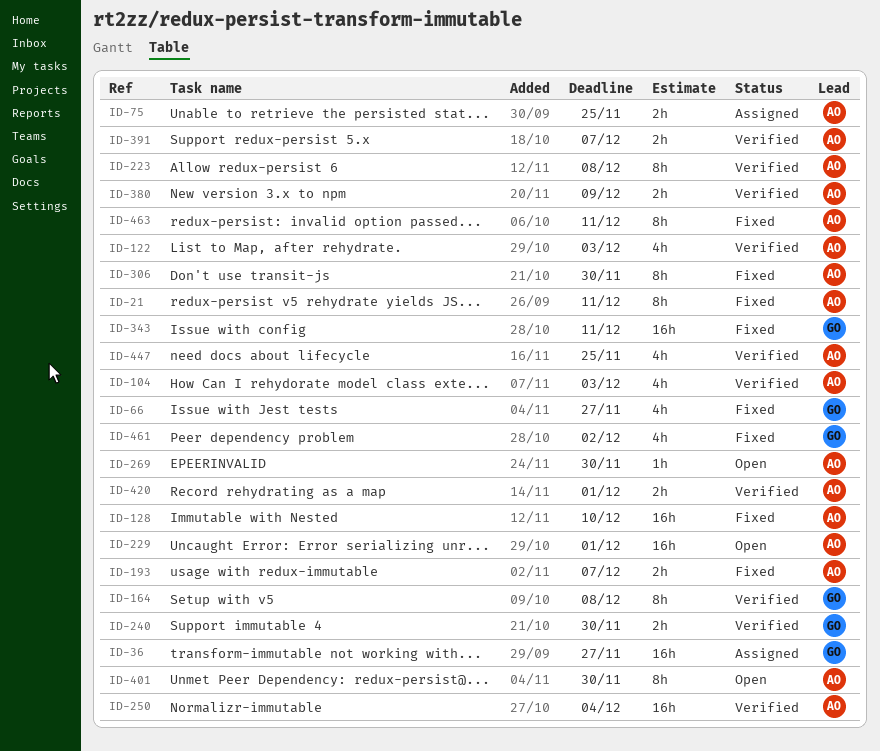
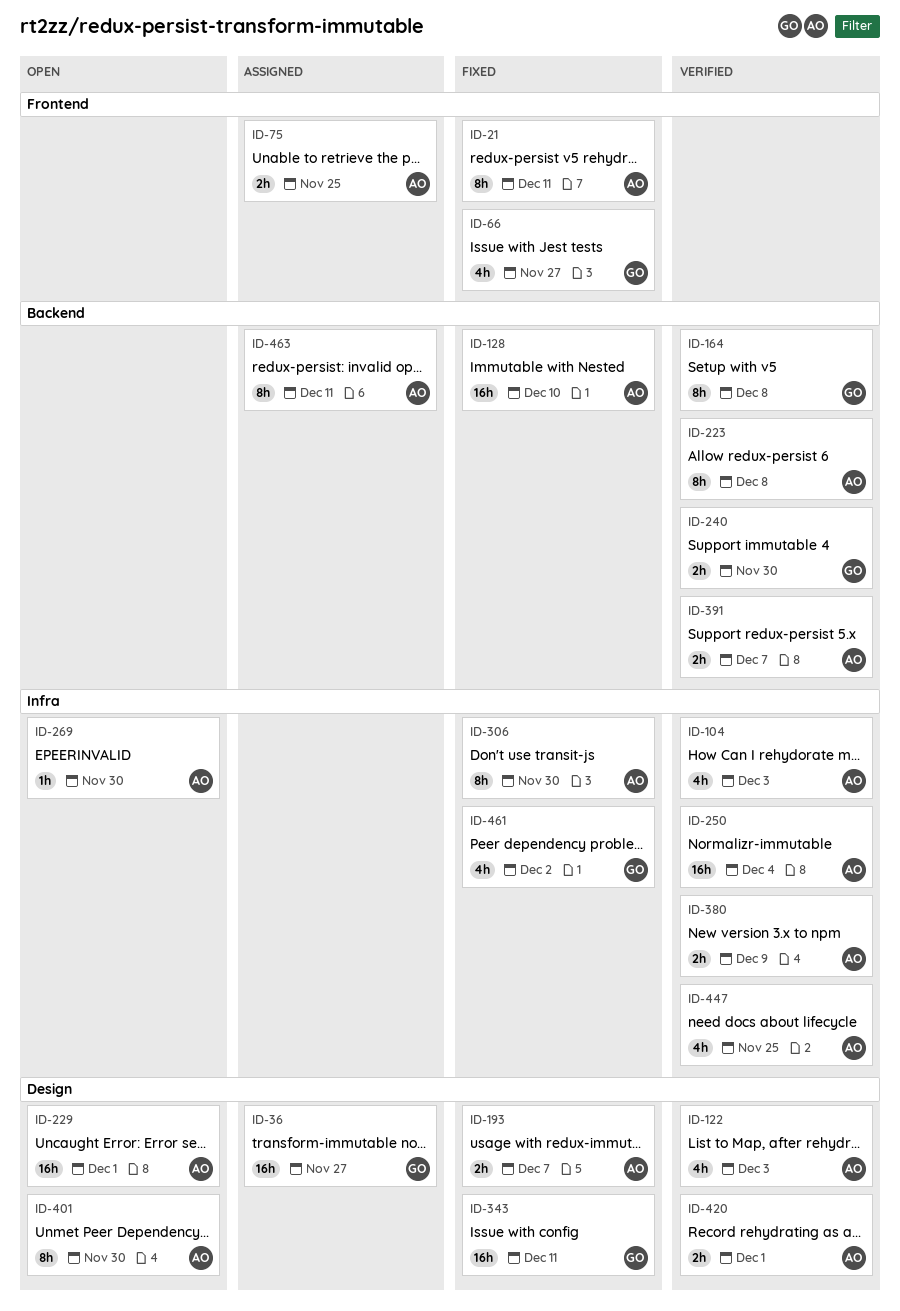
ID-463, status: Fixed -> Assigned

